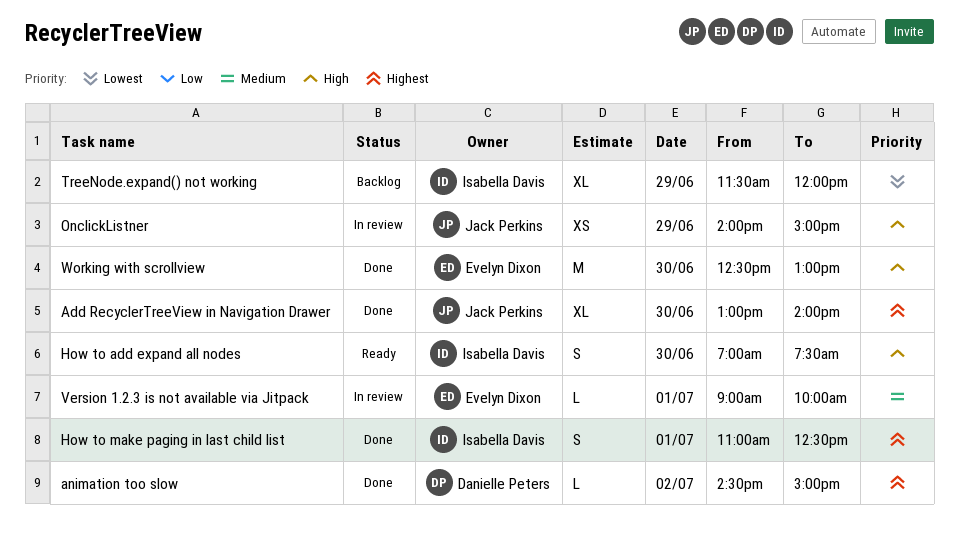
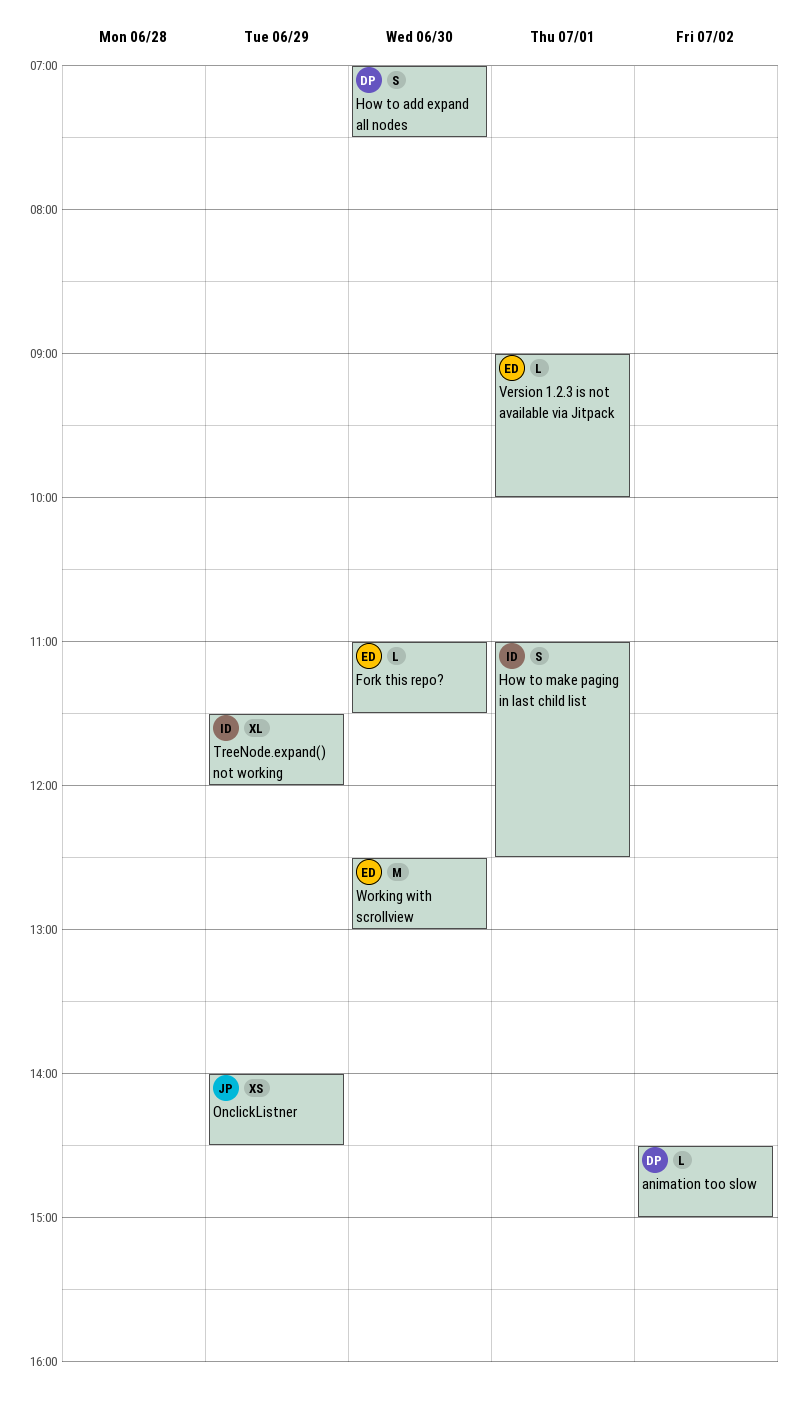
Add RecyclerTreeView in Navigation Drawer: present -> none
Fork this repo?: none -> present
How to add expand all nodes, owner: Isabella Davis -> Danielle Peters
OnclickListner, ends: 15:00 -> 14:30

